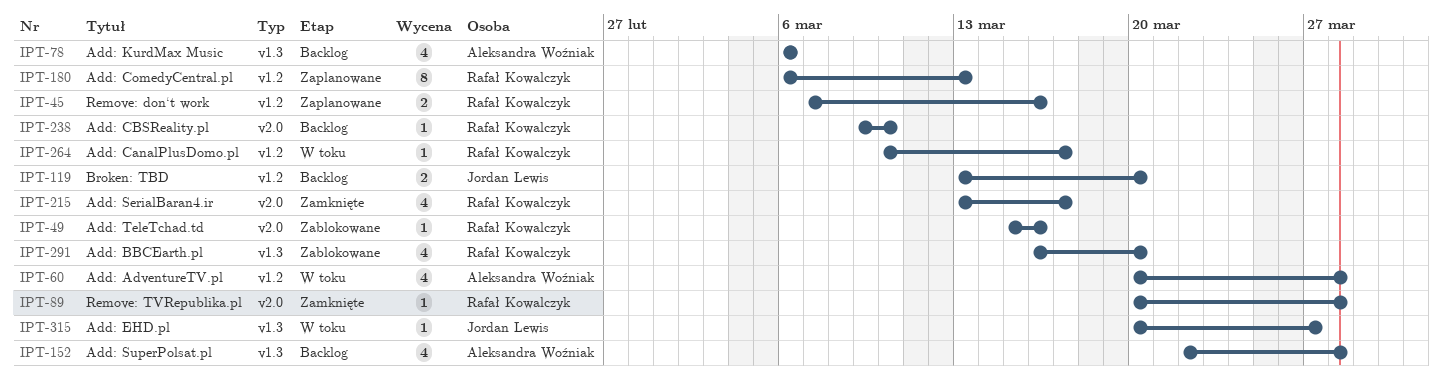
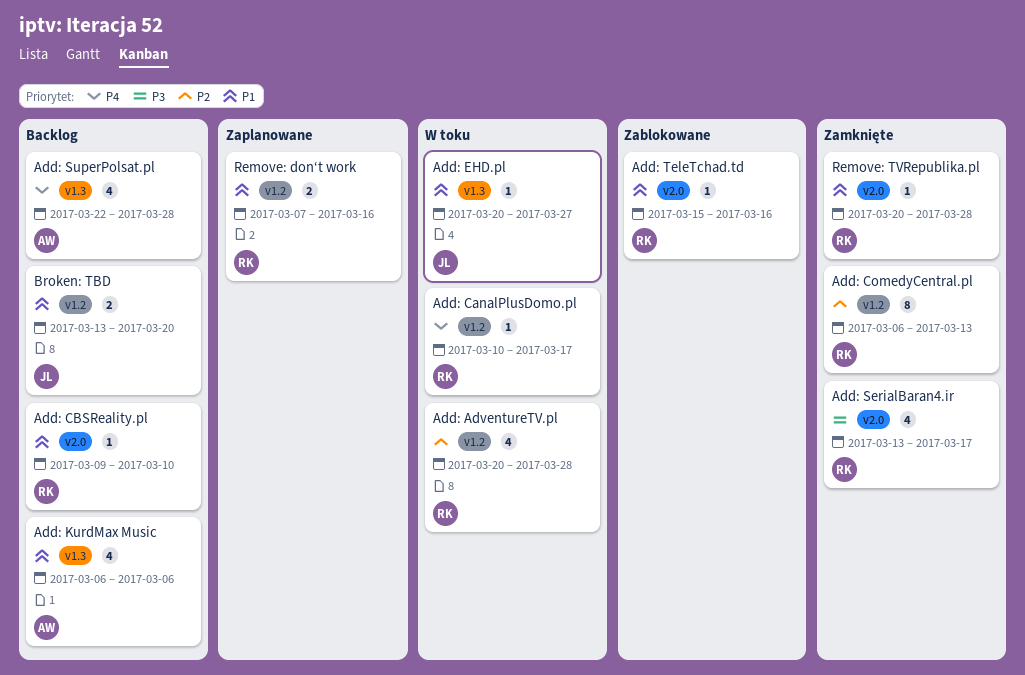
Add: AdventureTV.pl, owner: Aleksandra Woźniak -> Rafał Kowalczyk
Add: BBCEarth.pl: present -> none
Add: ComedyCentral.pl, status: Zaplanowane -> Zamknięte

